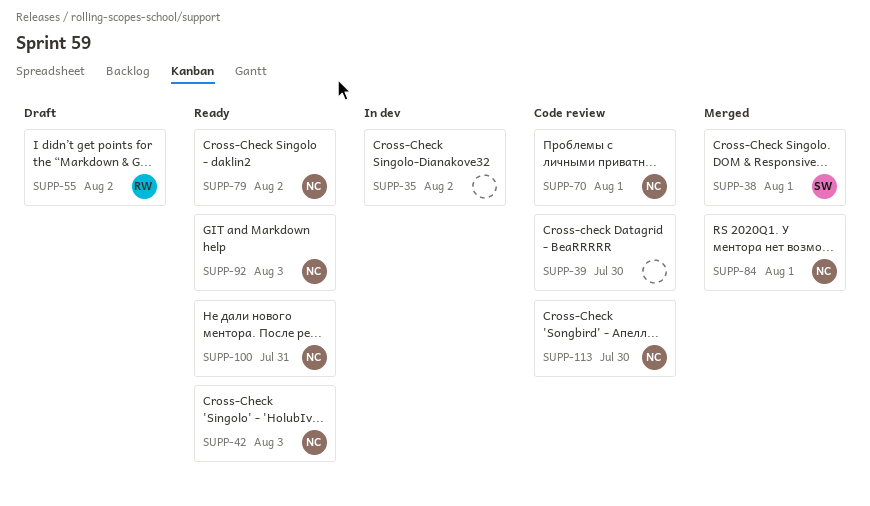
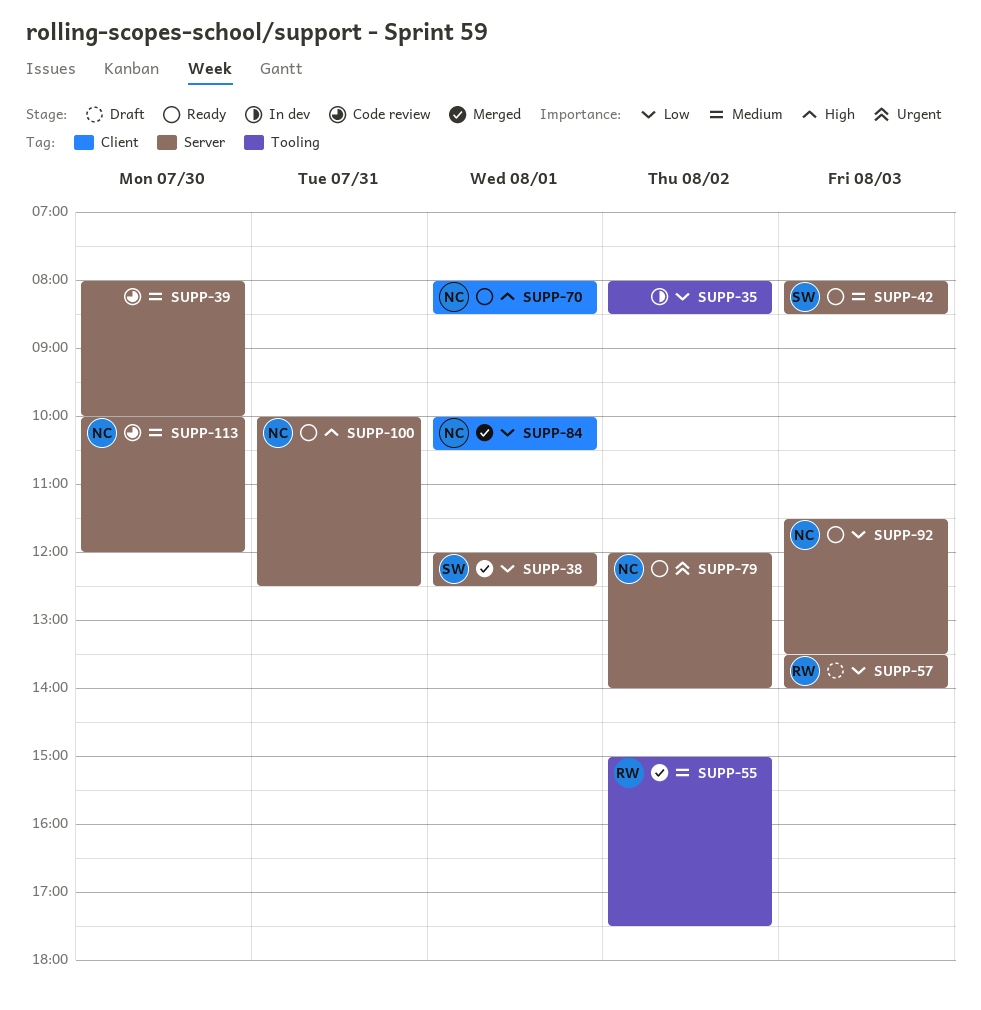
SUPP-42, owner: NC -> SW
SUPP-55, status: Draft -> Merged
SUPP-57: none -> present
SUPP-70, status: Code review -> Ready

